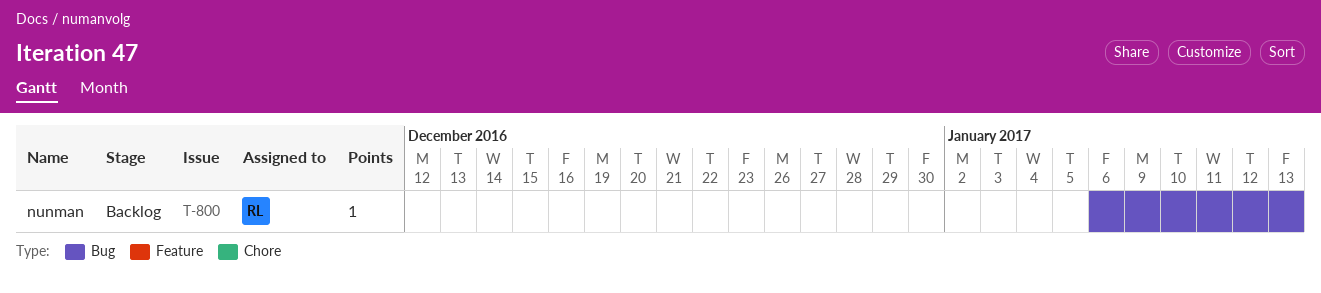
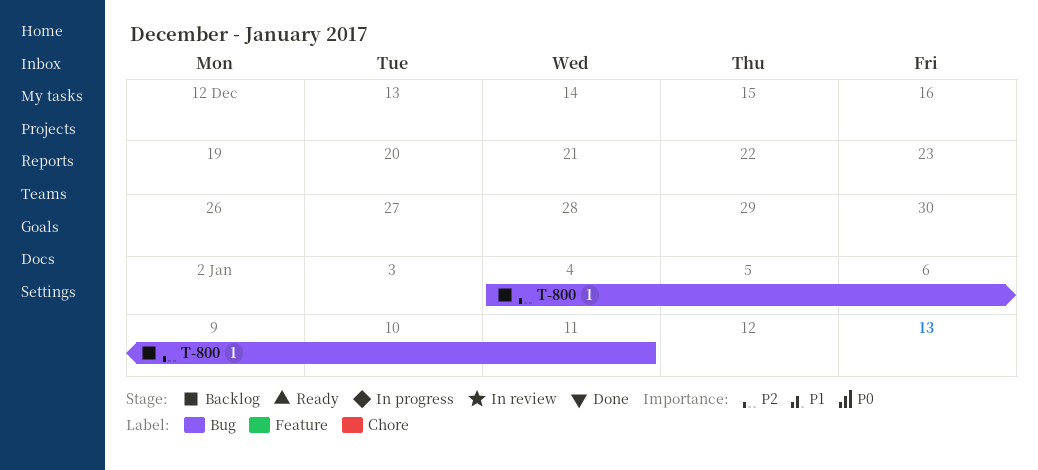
T-800, start: Jan 6 -> Jan 4
T-800, due: Jan 13 -> Jan 11

